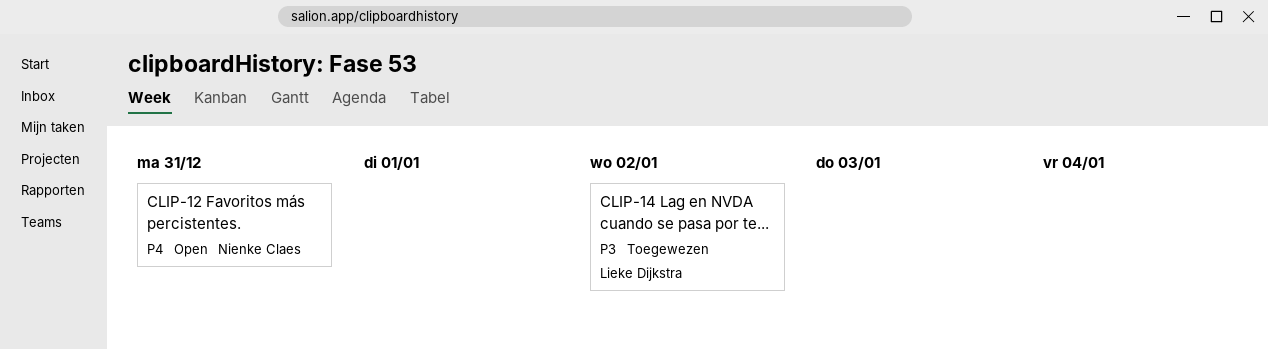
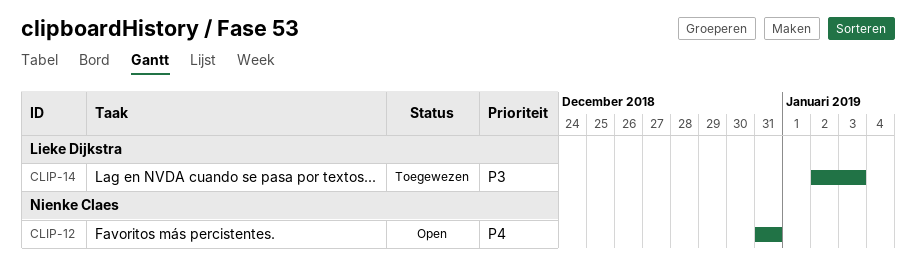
CLIP-14, due: Jan 2 -> Jan 3

